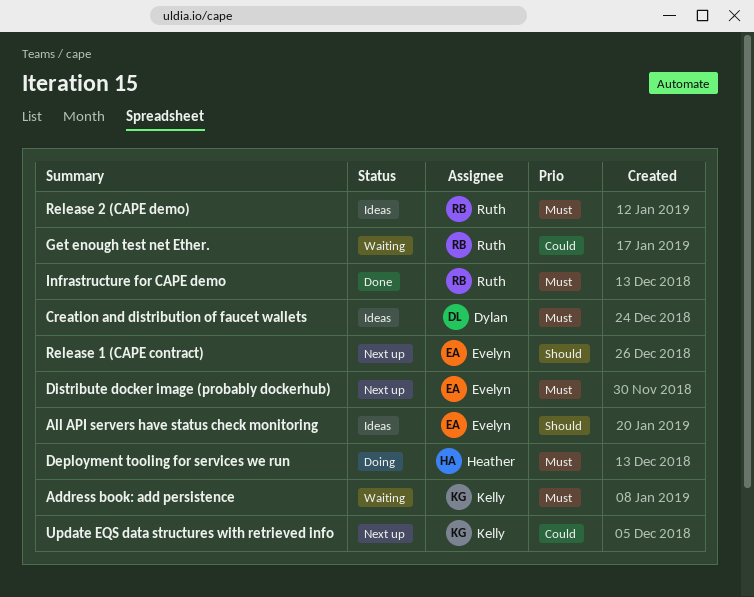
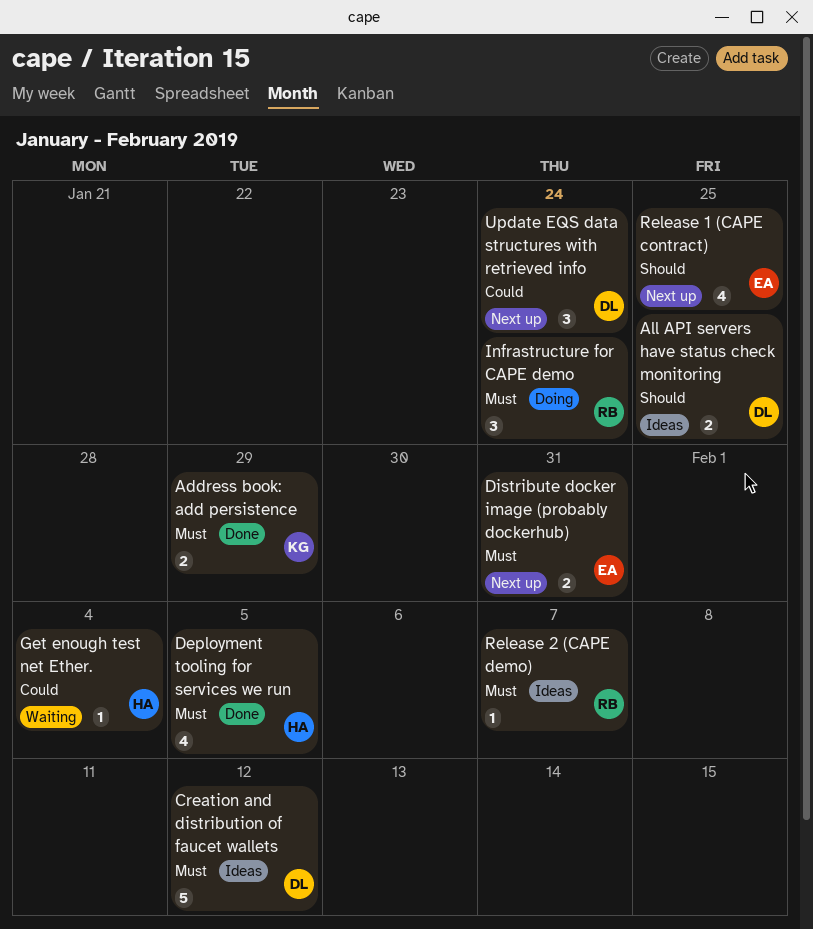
Address book: add persistence, status: Waiting -> Done
All API servers have status check monitoring, owner: Evelyn -> Dylan
Deployment tooling for services we run, status: Doing -> Done
Get enough test net Ether., owner: Ruth -> Heather
Infrastructure for CAPE demo, status: Done -> Doing
Update EQS data structures with retrieved info, owner: Kelly -> Dylan

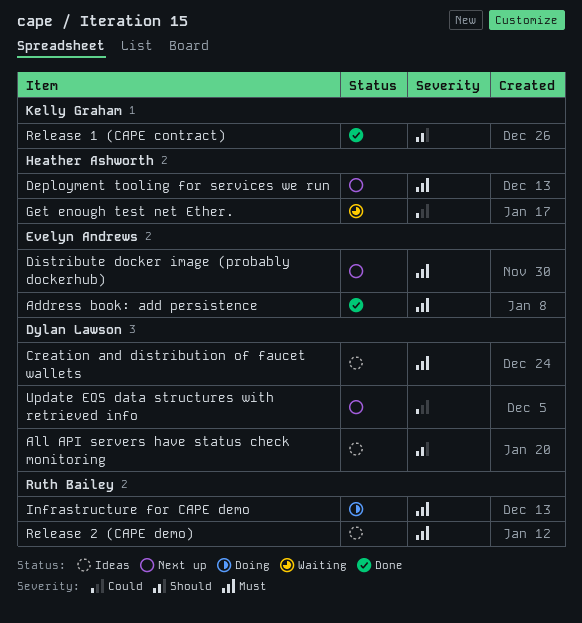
Address book: add persistence, owner: Kelly Graham -> Evelyn Andrews
Deployment tooling for services we run, status: Done -> Next up
Release 1 (CAPE contract), status: Next up -> Done
Release 1 (CAPE contract), owner: Evelyn Andrews -> Kelly Graham

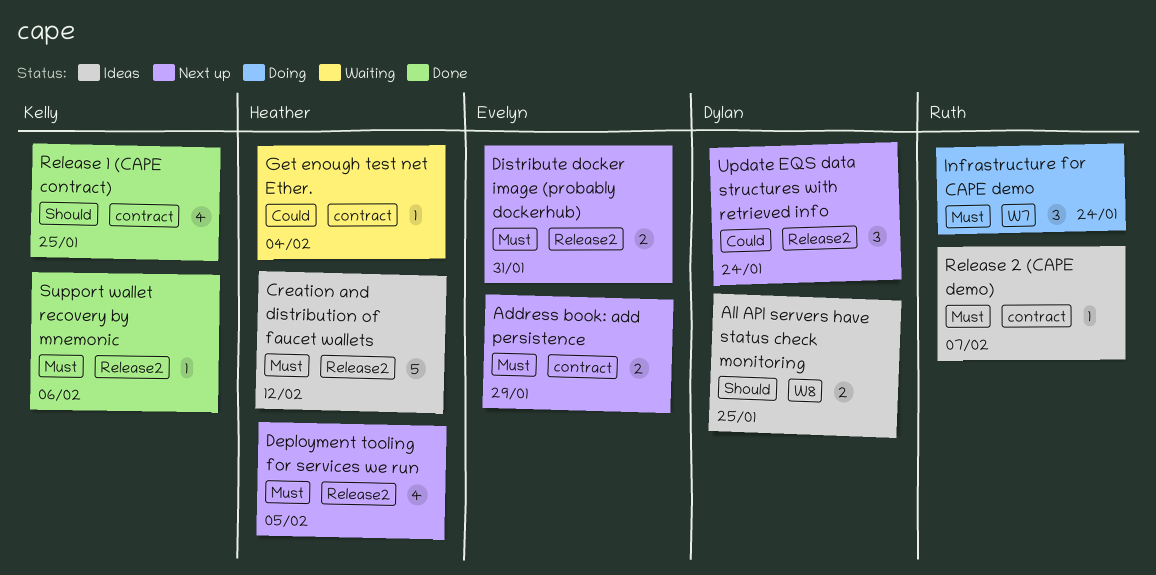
Address book: add persistence, status: Done -> Next up
Creation and distribution of faucet wallets, owner: Dylan Lawson -> Heather Ashworth
Support wallet recovery by mnemonic: none -> present

